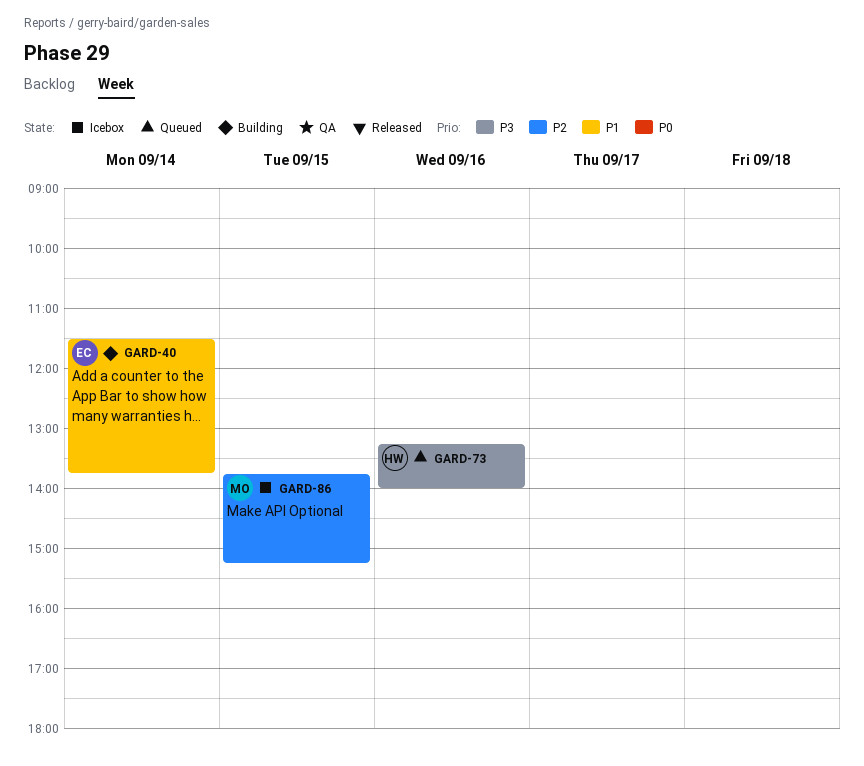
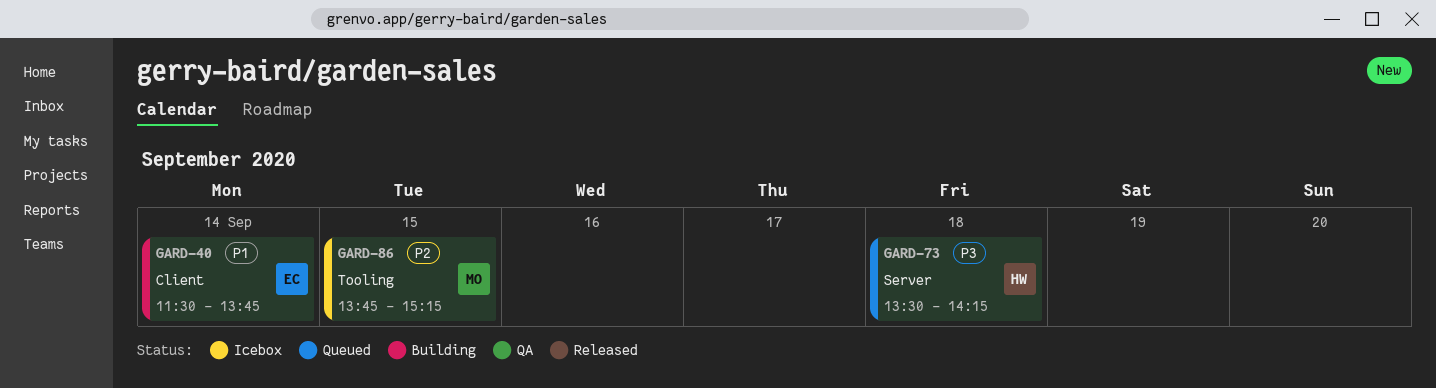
GARD-73, day: Sep 16 -> Sep 18
GARD-73, begins: 13:15 -> 13:30
GARD-73, ends: 14:00 -> 14:15

